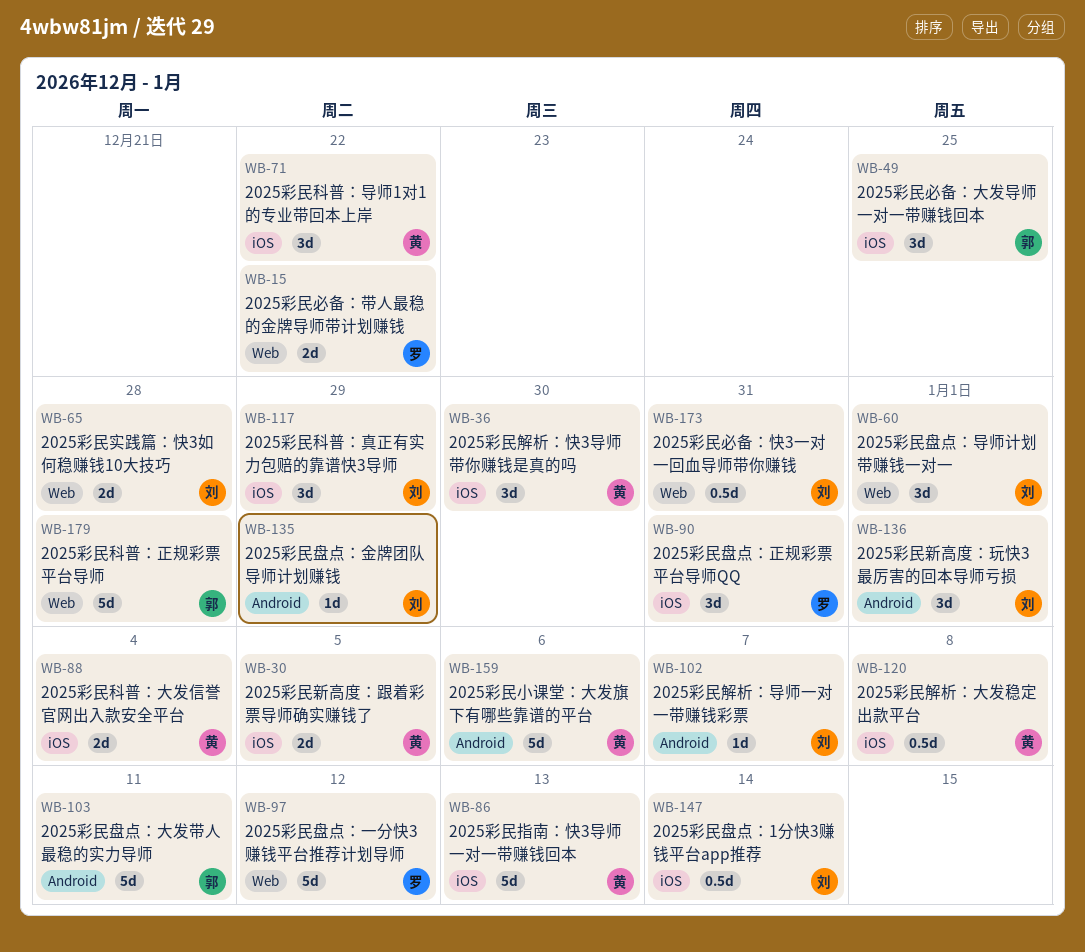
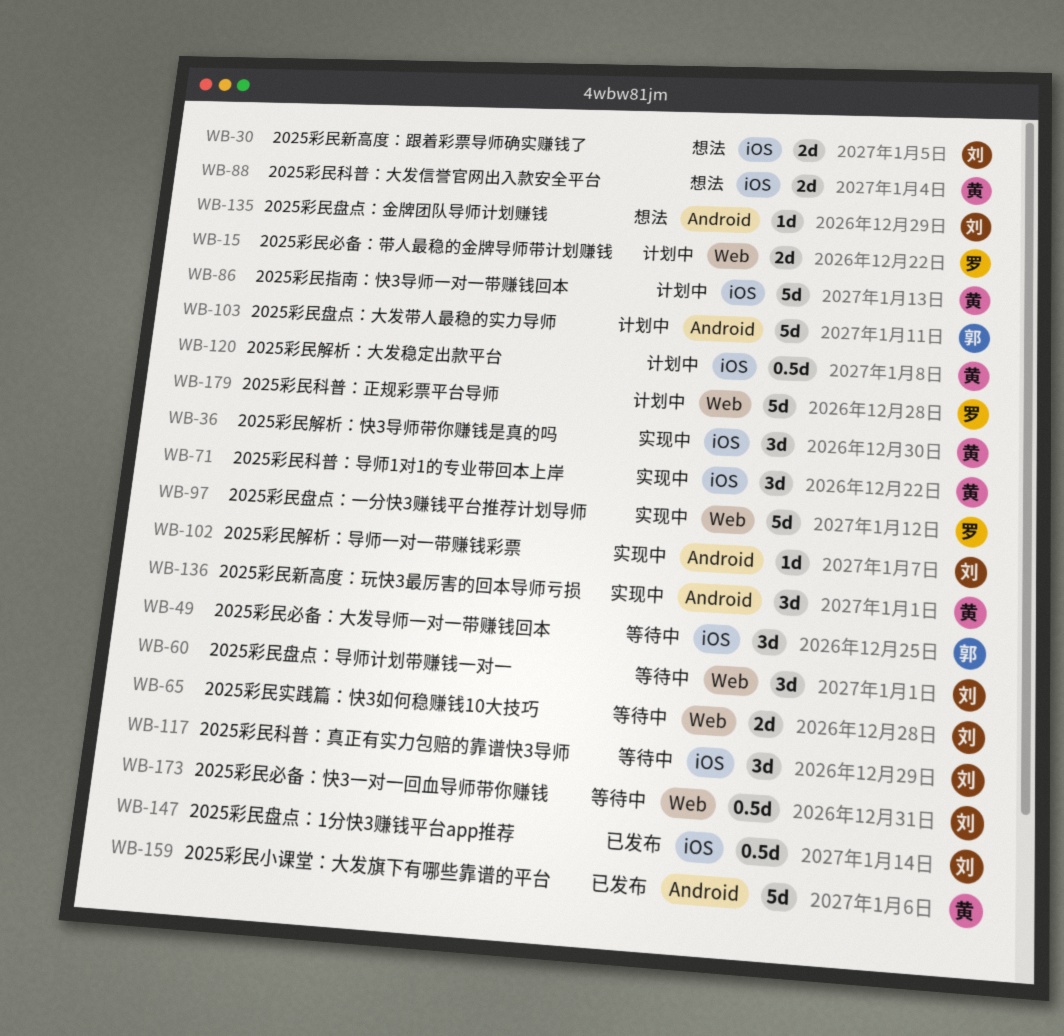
WB-30, owner: 黄 -> 刘
WB-90: present -> none
WB-136, owner: 刘 -> 黄
WB-179, owner: 郭 -> 罗

